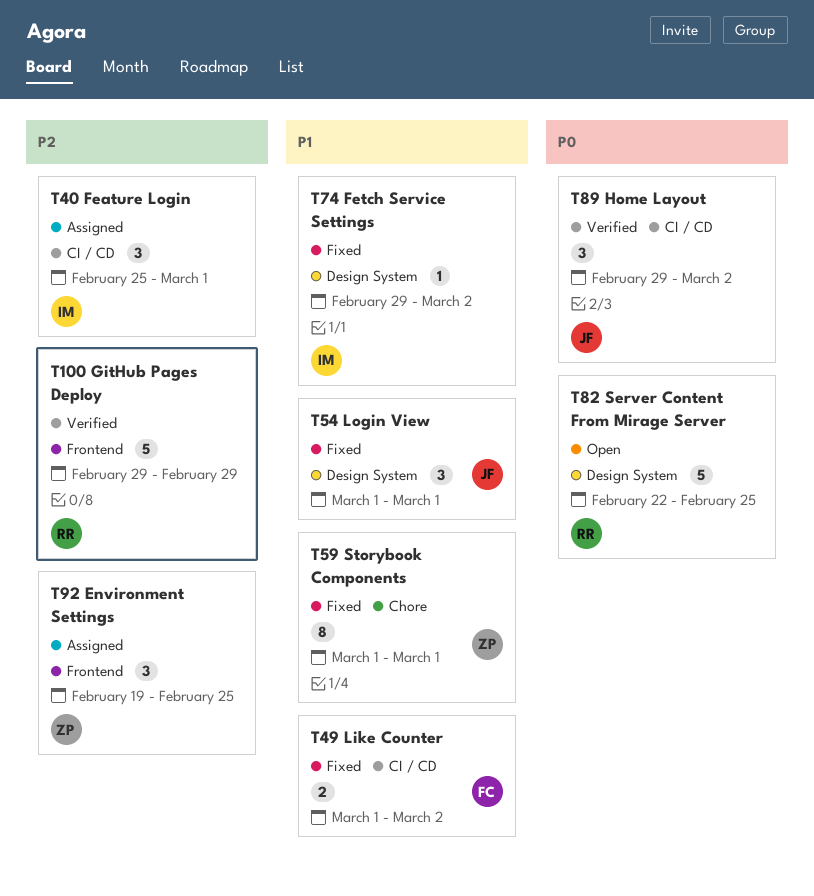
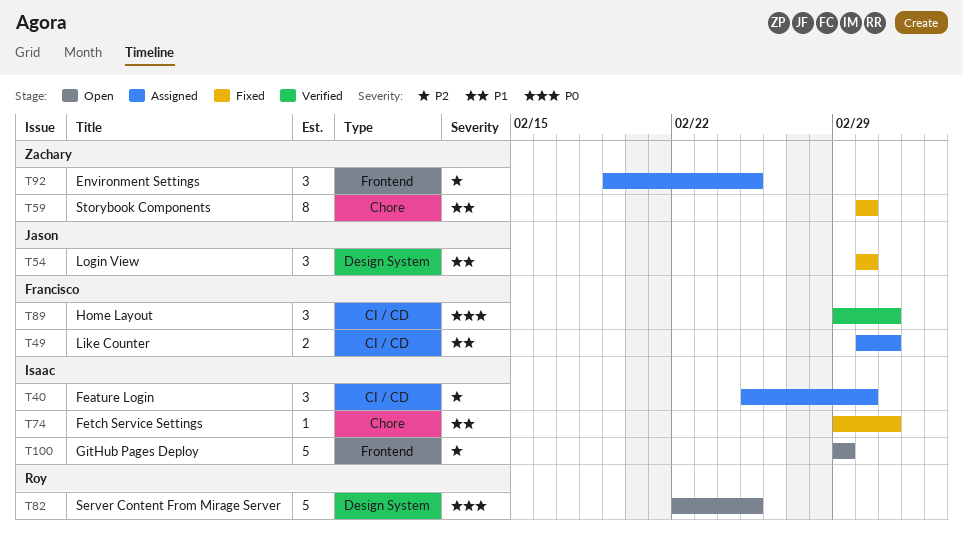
T49, status: Fixed -> Assigned
T74, label: Design System -> Chore
T89, owner: Jason -> Francisco
T100, status: Verified -> Open
T100, owner: Roy -> Isaac

